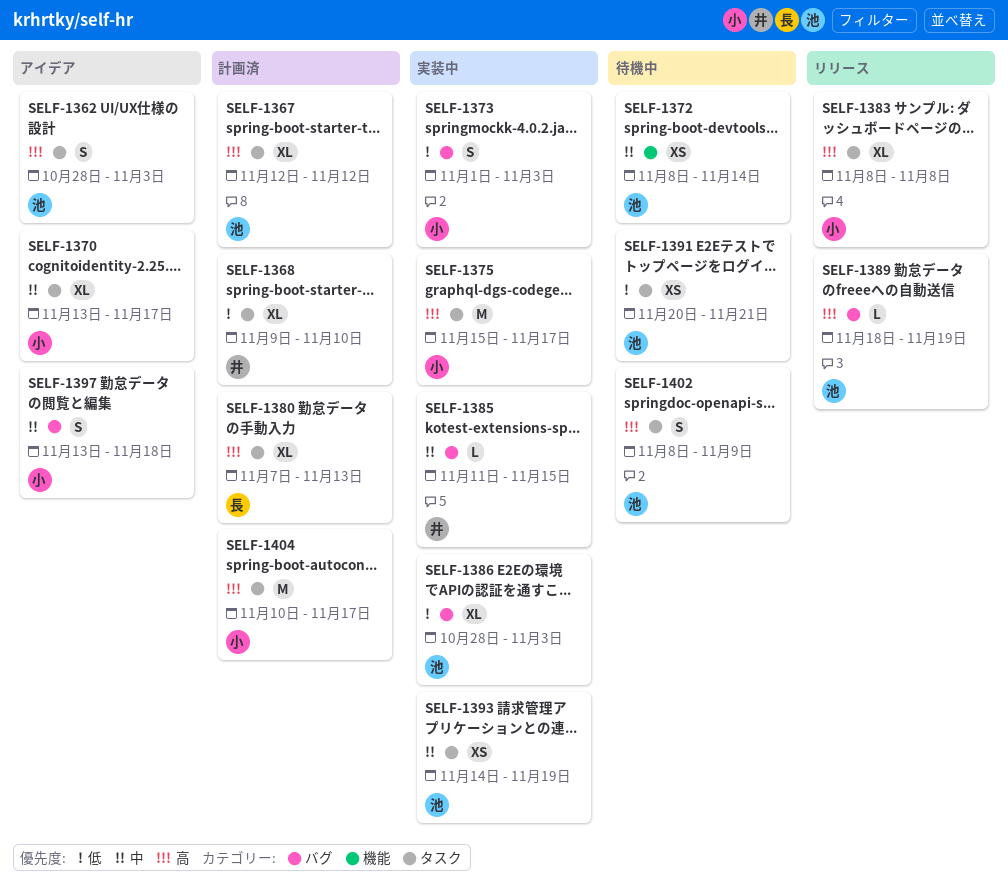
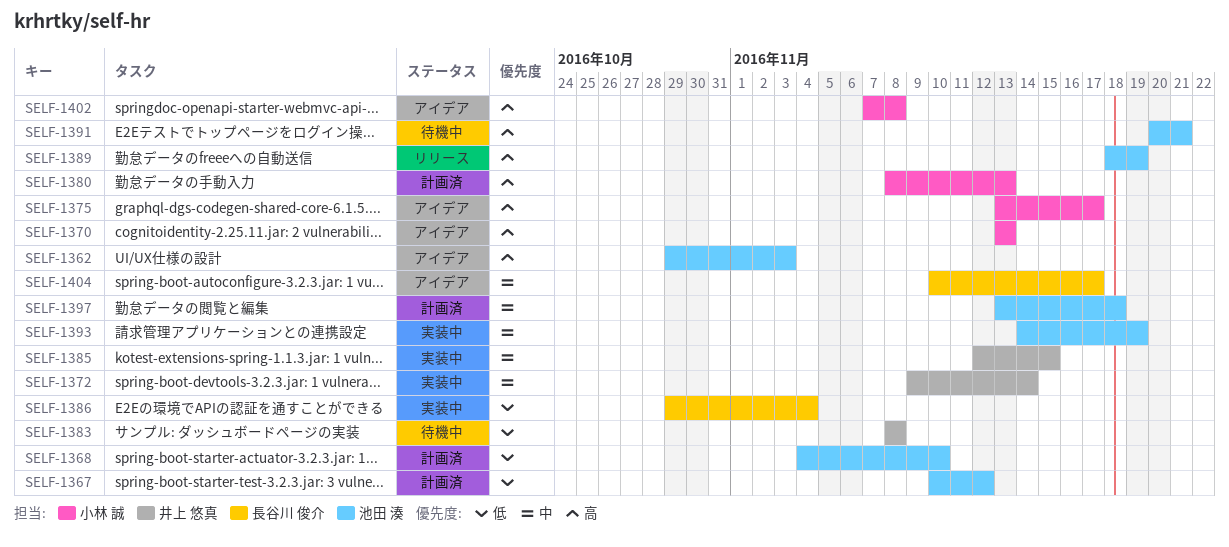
SELF-1362, start: Oct 28 -> Oct 29
SELF-1367, priority: 高 -> 低
SELF-1367, start: Nov 12 -> Nov 10
SELF-1368, owner: 井上 悠真 -> 池田 湊
SELF-1368, start: Nov 9 -> Nov 4
SELF-1370, priority: 中 -> 高
SELF-1370, due: Nov 17 -> Nov 13
SELF-1372, status: 待機中 -> 実装中
SELF-1372, owner: 池田 湊 -> 井上 悠真
SELF-1372, start: Nov 8 -> Nov 9
SELF-1373: present -> none
SELF-1375, status: 実装中 -> アイデア
SELF-1375, start: Nov 15 -> Nov 13
SELF-1380, owner: 長谷川 俊介 -> 小林 誠
SELF-1380, start: Nov 7 -> Nov 8
SELF-1383, status: リリース -> 待機中
SELF-1383, owner: 小林 誠 -> 井上 悠真
SELF-1383, priority: 高 -> 低
SELF-1385, start: Nov 11 -> Nov 12
SELF-1386, owner: 池田 湊 -> 長谷川 俊介
SELF-1386, start: Oct 28 -> Oct 29
SELF-1386, due: Nov 3 -> Nov 4
SELF-1391, priority: 低 -> 高
SELF-1397, status: アイデア -> 計画済
SELF-1397, owner: 小林 誠 -> 池田 湊
SELF-1402, status: 待機中 -> アイデア
SELF-1402, owner: 池田 湊 -> 小林 誠
SELF-1402, start: Nov 8 -> Nov 7
SELF-1402, due: Nov 9 -> Nov 8
SELF-1404, status: 計画済 -> アイデア
SELF-1404, owner: 小林 誠 -> 長谷川 俊介
SELF-1404, priority: 高 -> 中

